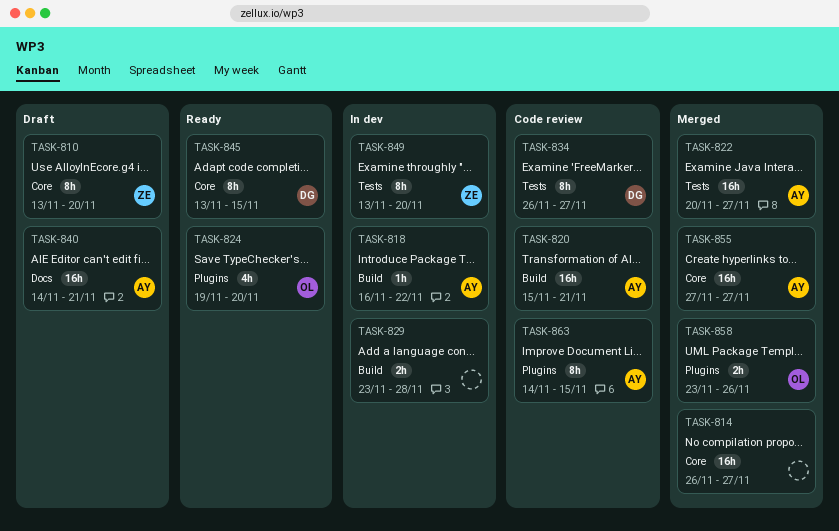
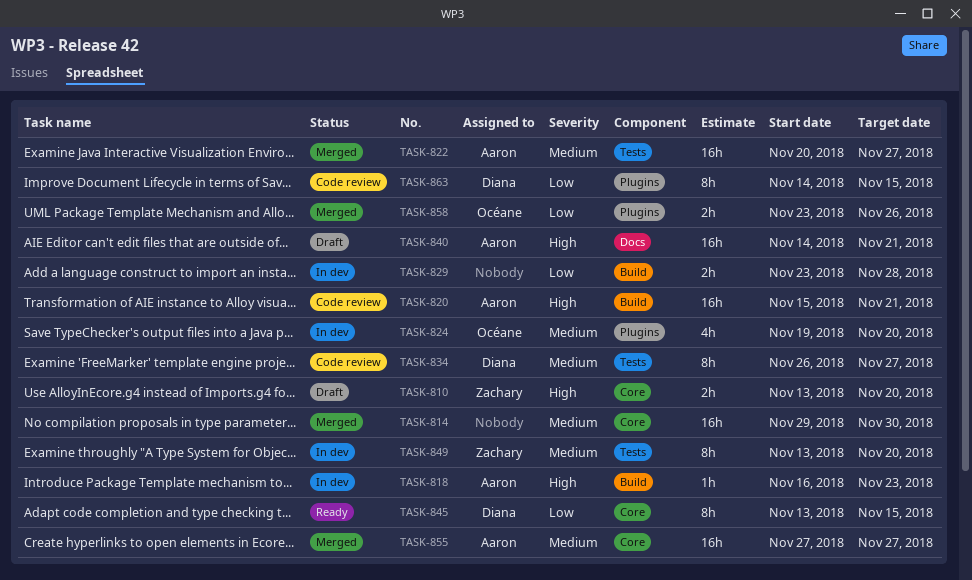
TASK-810, estimate: 8h -> 2h
TASK-814, start: Nov 26 -> Nov 29
TASK-814, due: Nov 27 -> Nov 30
TASK-818, due: Nov 22 -> Nov 23
TASK-824, status: Ready -> In dev
TASK-863, owner: Aaron -> Diana

